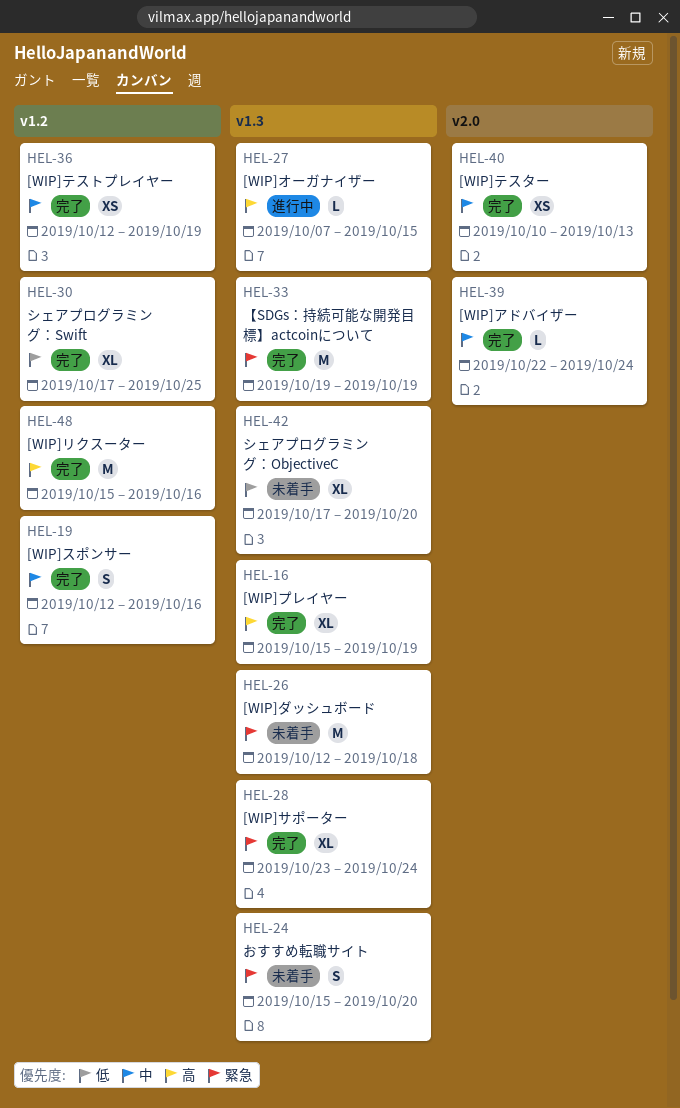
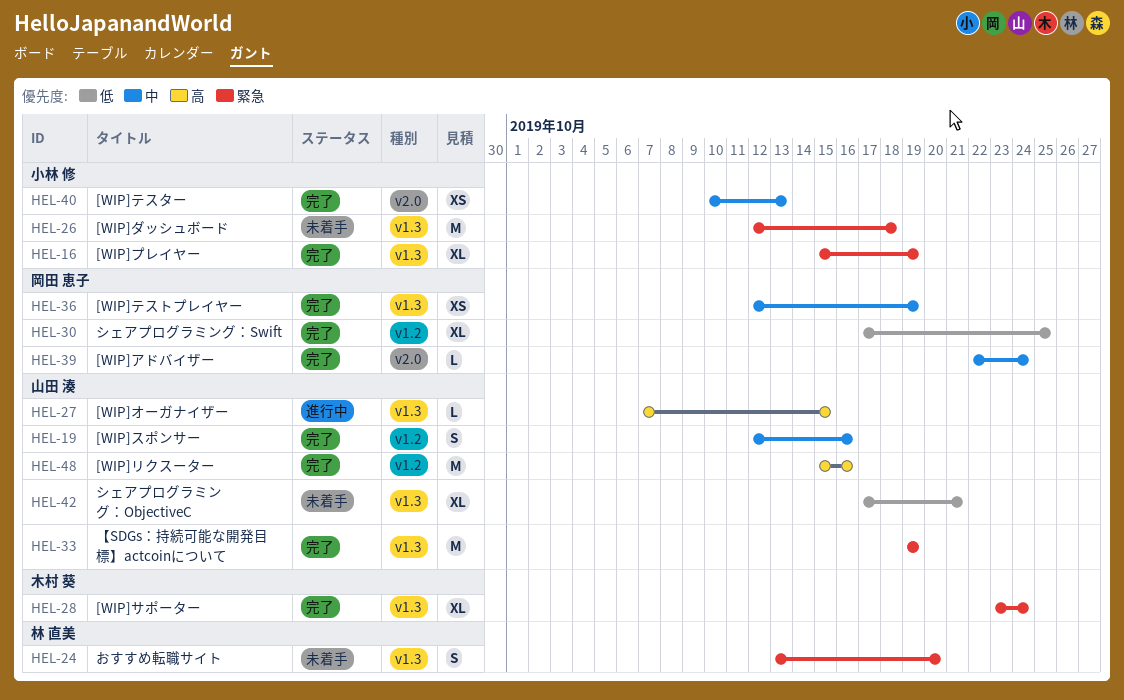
HEL-16, priority: 高 -> 緊急
HEL-24, start: Oct 15 -> Oct 13
HEL-36, label: v1.2 -> v1.3
HEL-42, due: Oct 20 -> Oct 21

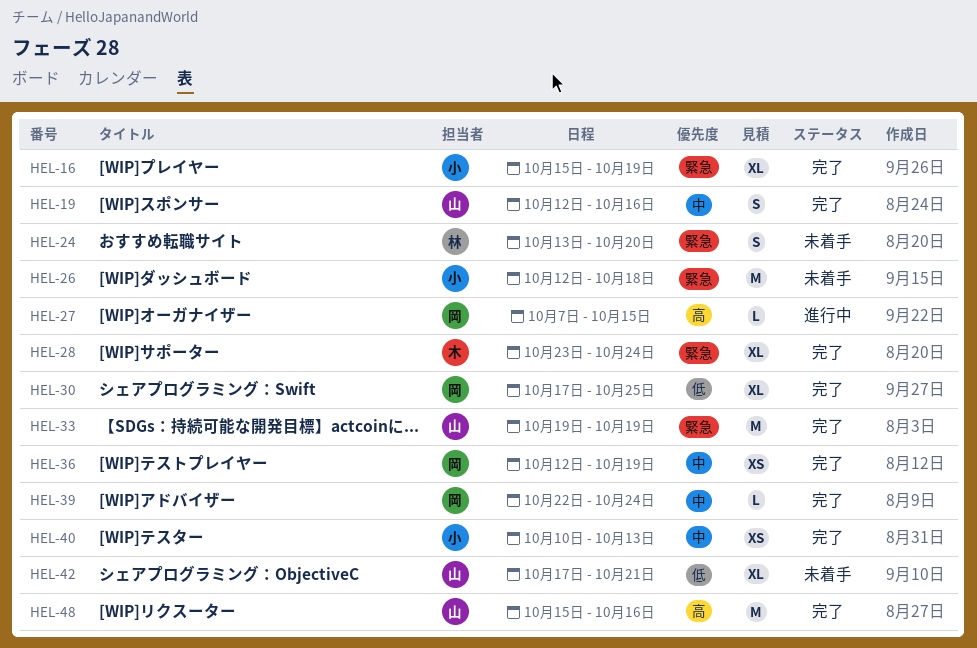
HEL-27, owner: 山田 湊 -> 岡田 恵子

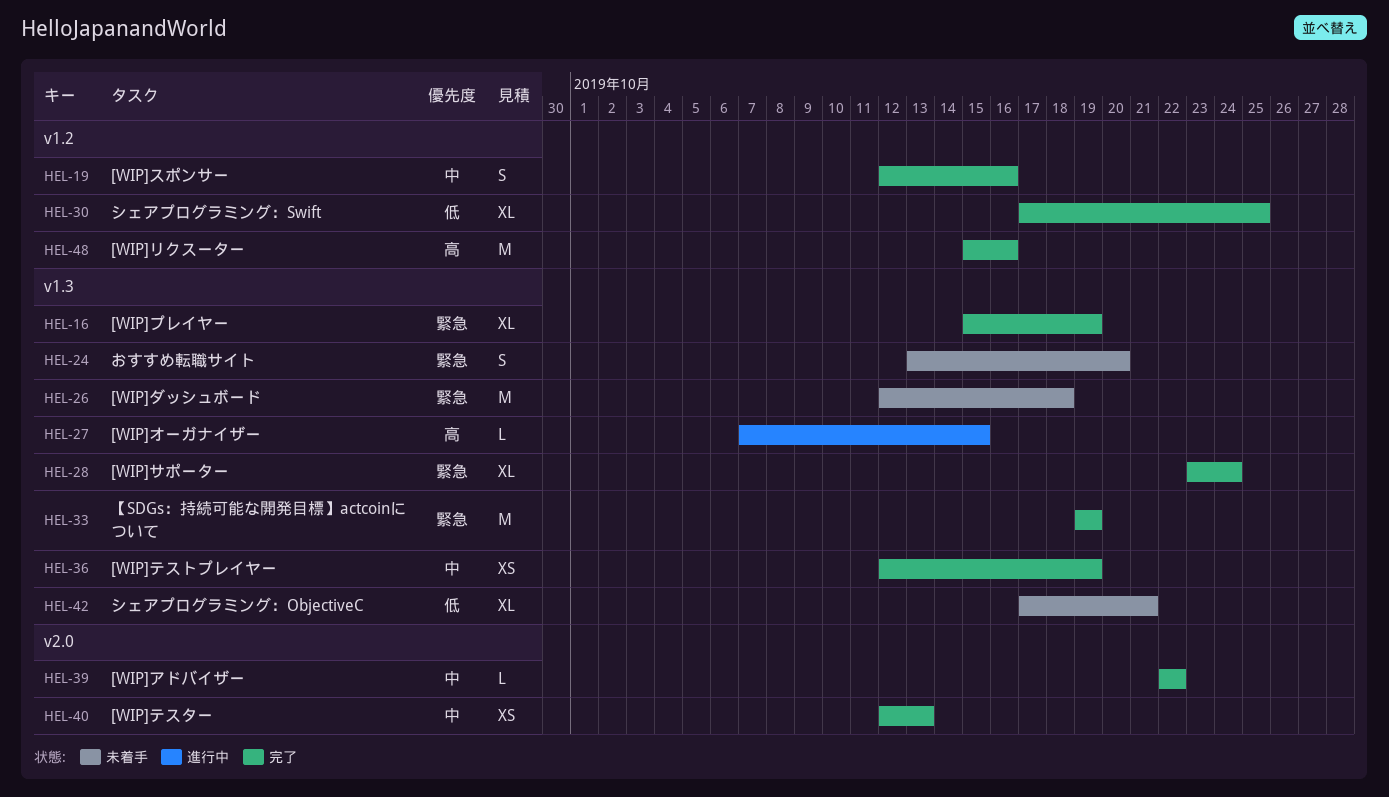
HEL-39, due: Oct 24 -> Oct 22
HEL-40, start: Oct 10 -> Oct 12

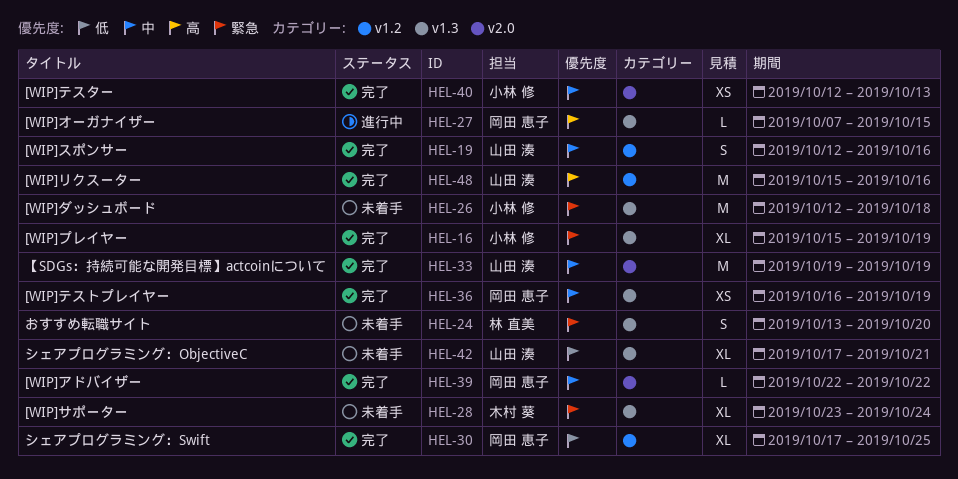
HEL-28, status: 完了 -> 未着手
HEL-33, priority: 緊急 -> 中
HEL-33, label: v1.3 -> v2.0
HEL-36, start: Oct 12 -> Oct 16

